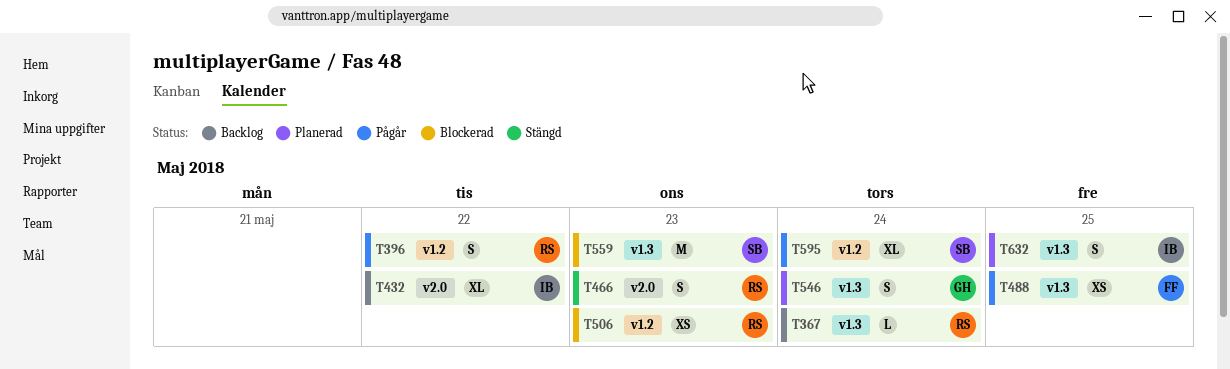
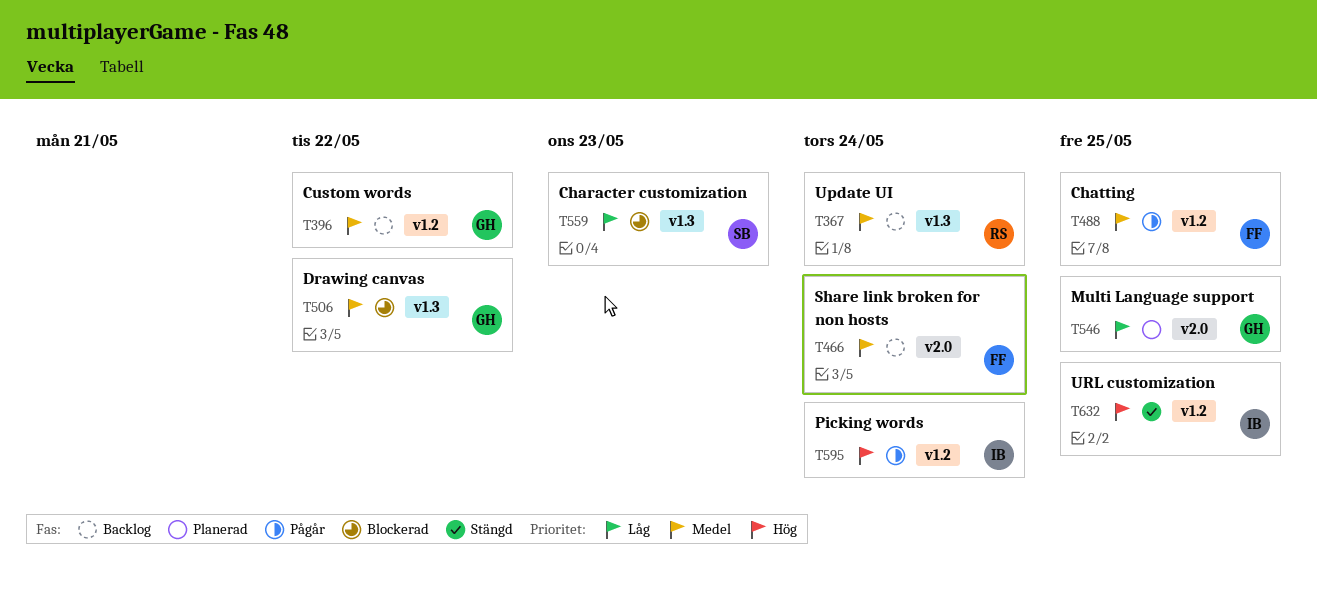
T396, status: Pågår -> Backlog
T396, owner: RS -> GH
T432: present -> none
T466, status: Stängd -> Backlog
T466, owner: RS -> FF
T466, due: May 23 -> May 24
T488, label: v1.3 -> v1.2
T506, owner: RS -> GH
T506, label: v1.2 -> v1.3
T506, due: May 23 -> May 22
T546, label: v1.3 -> v2.0
T546, due: May 24 -> May 25
T595, owner: SB -> IB
T632, status: Planerad -> Stängd
T632, label: v1.3 -> v1.2

